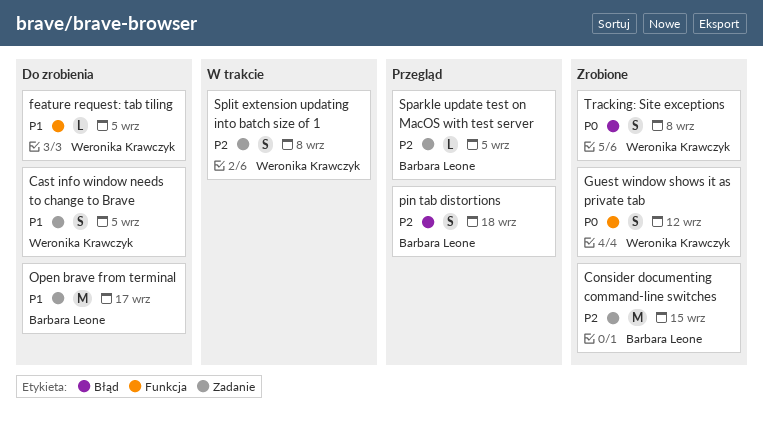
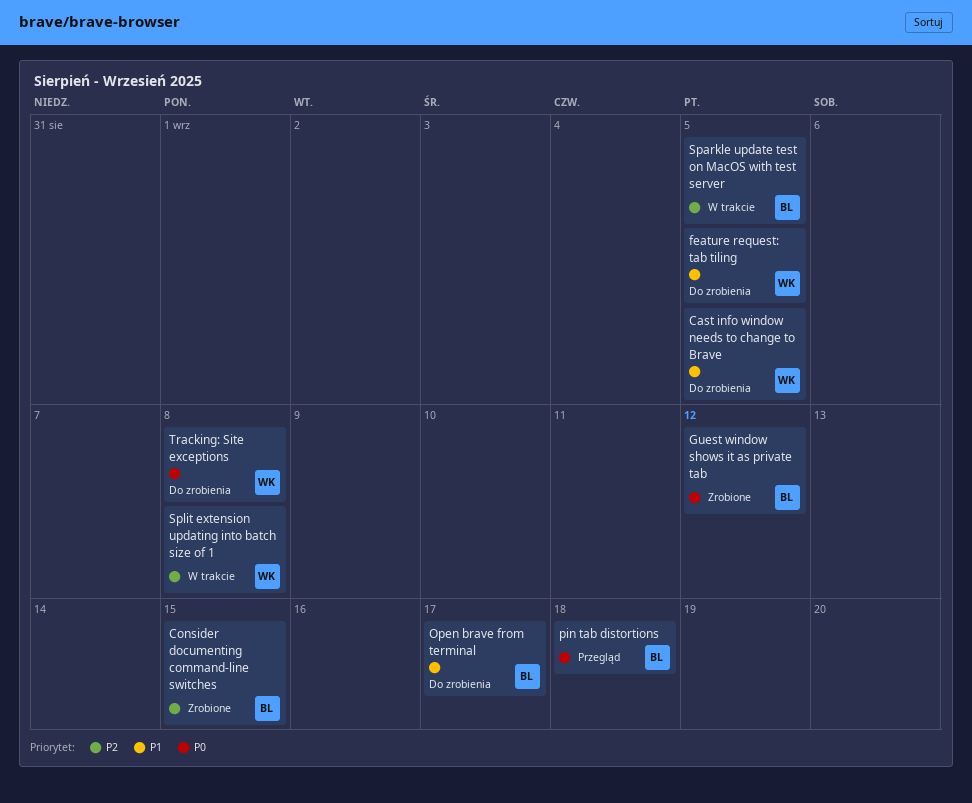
Guest window shows it as private tab, owner: Weronika Krawczyk -> Barbara Leone
pin tab distortions, priority: P2 -> P0
Sparkle update test on MacOS with test server, status: Przegląd -> W trakcie
Tracking: Site exceptions, status: Zrobione -> Do zrobienia

